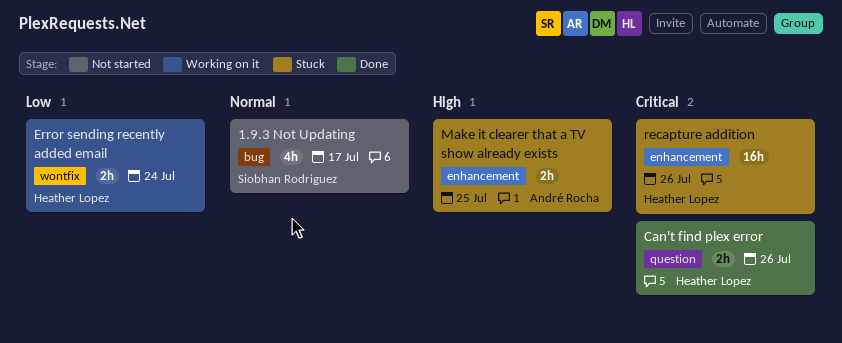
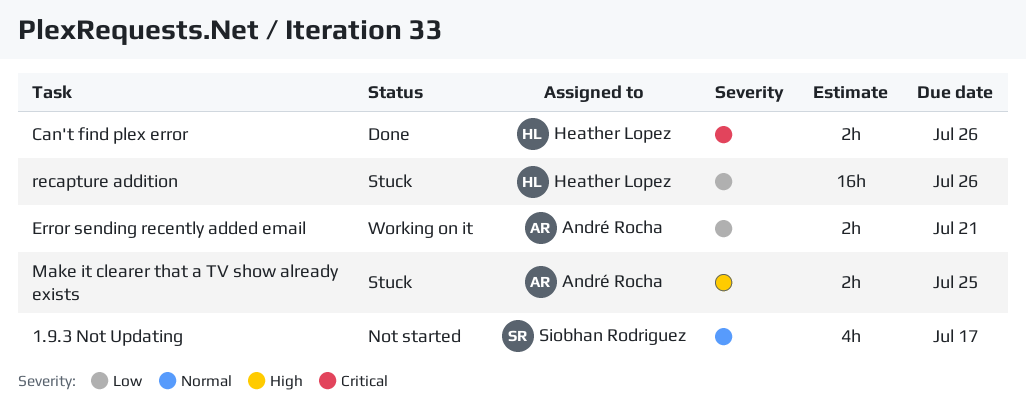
Error sending recently added email, owner: Heather Lopez -> André Rocha
Error sending recently added email, due: Jul 24 -> Jul 21
recapture addition, priority: Critical -> Low

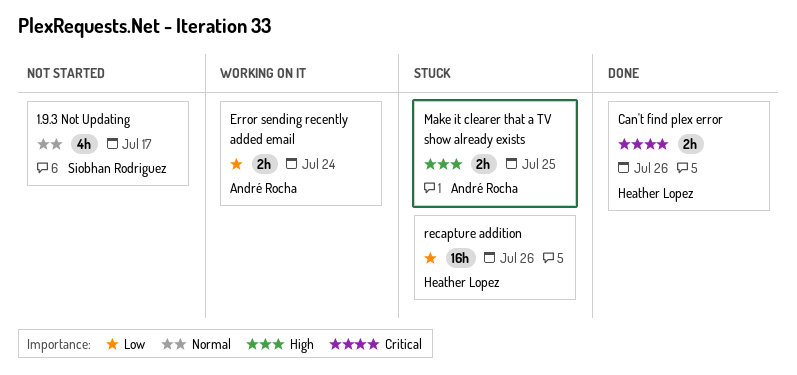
Error sending recently added email, due: Jul 21 -> Jul 24

